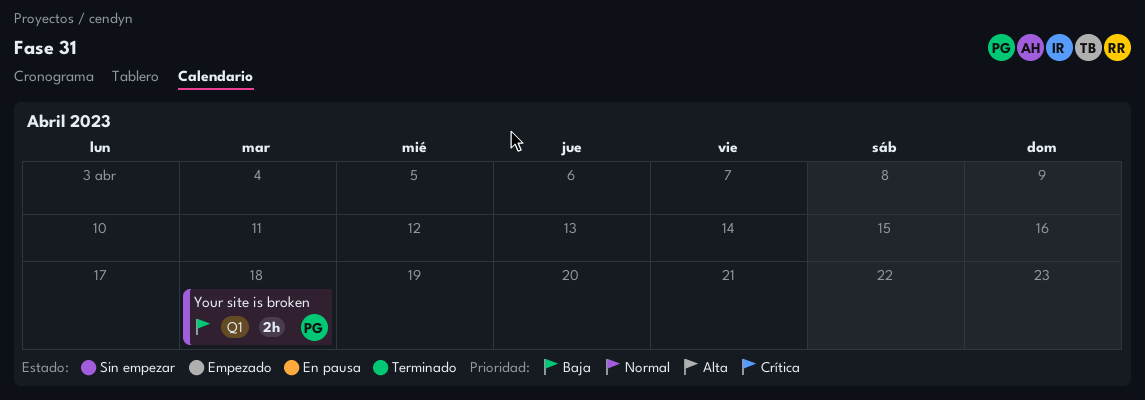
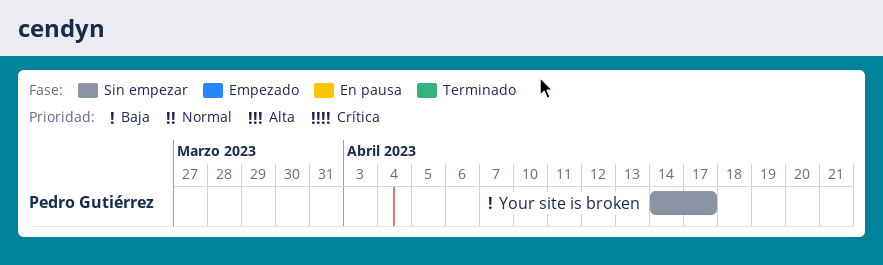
Your site is broken, due: Apr 18 -> Apr 17

